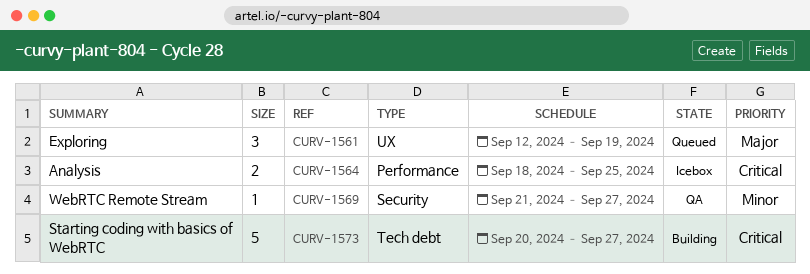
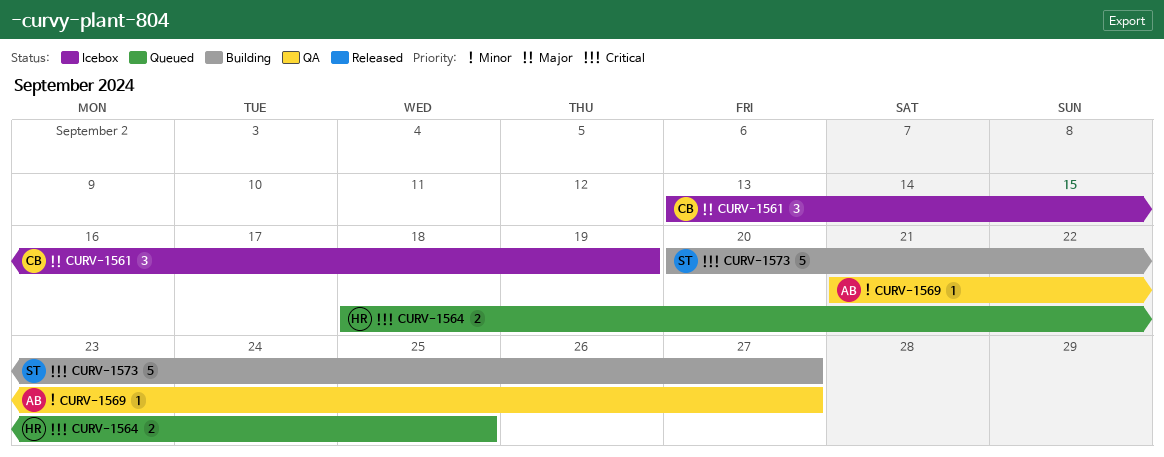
CURV-1561, status: Queued -> Icebox
CURV-1561, start: Sep 12 -> Sep 13
CURV-1564, status: Icebox -> Queued

